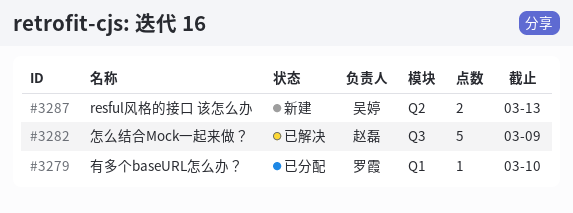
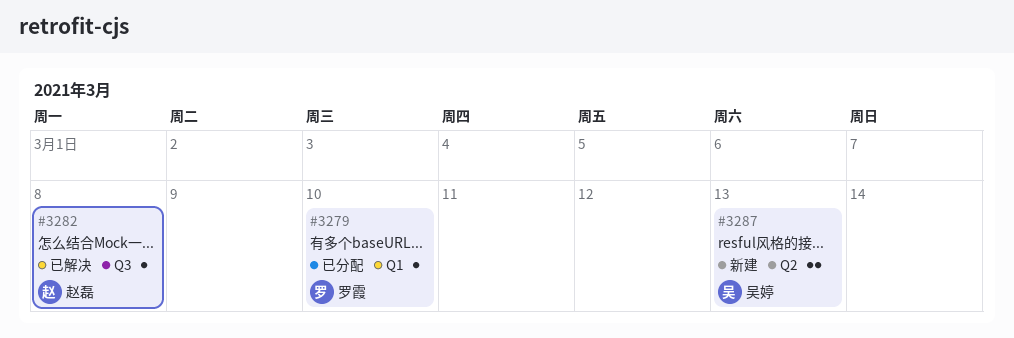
#3282, estimate: 5 -> 1
#3282, due: Mar 9 -> Mar 8

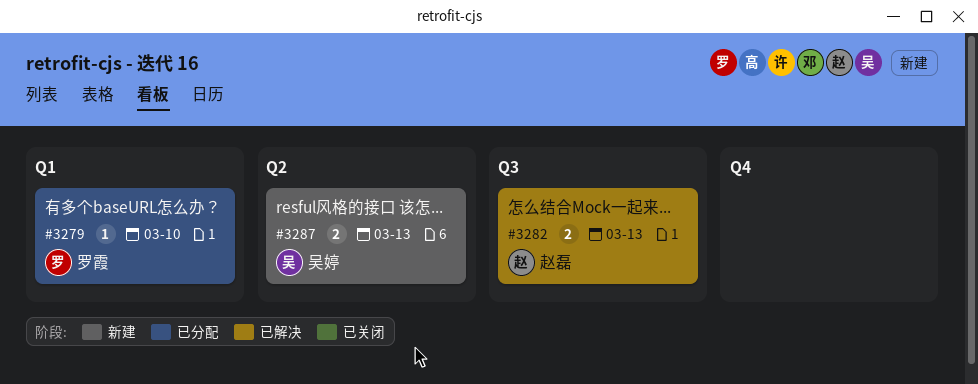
#3282, estimate: 1 -> 2
#3282, due: Mar 8 -> Mar 13

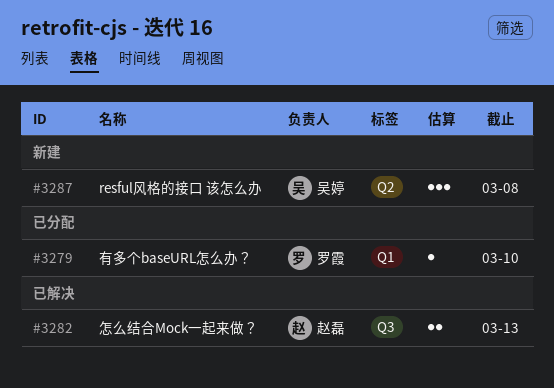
#3287, estimate: 2 -> 3
#3287, due: Mar 13 -> Mar 8

